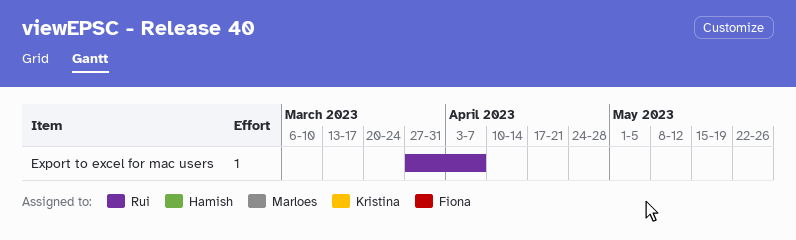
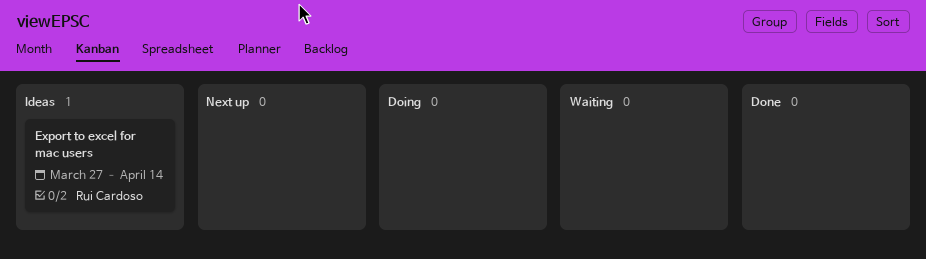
Export to excel for mac users, due: Apr 7 -> Apr 14

